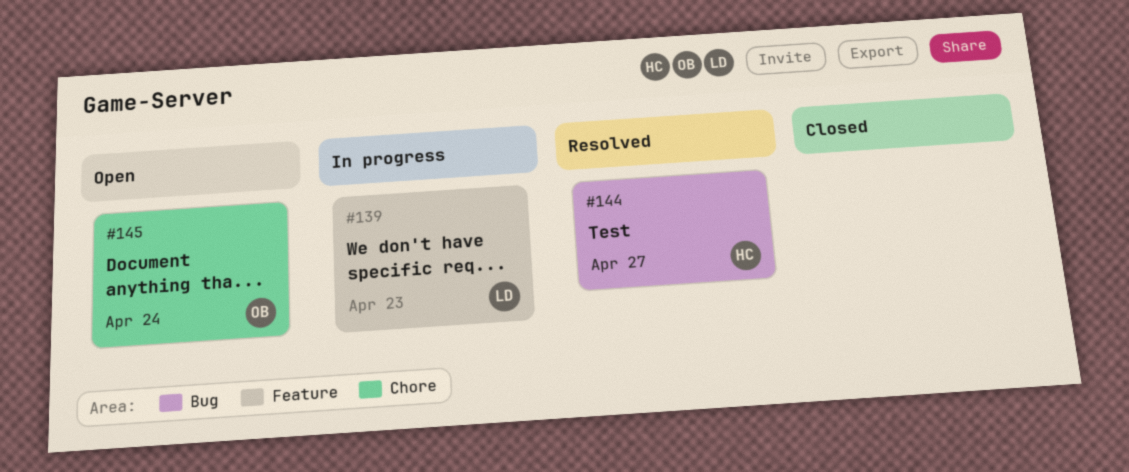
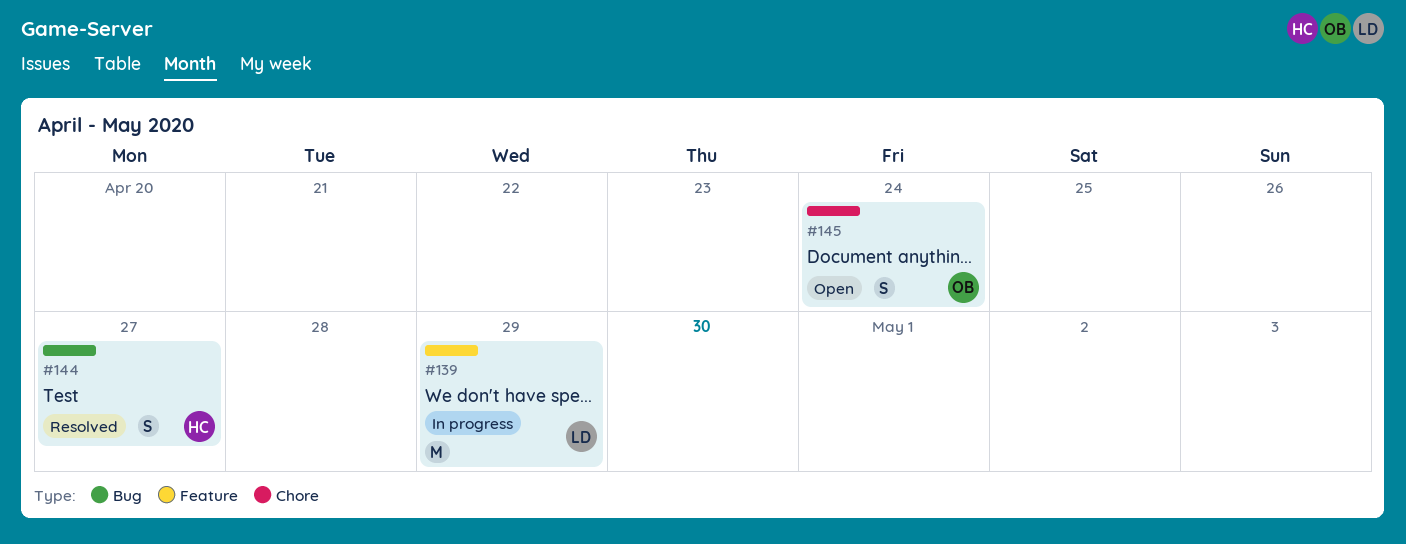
#139, due: Apr 23 -> Apr 29

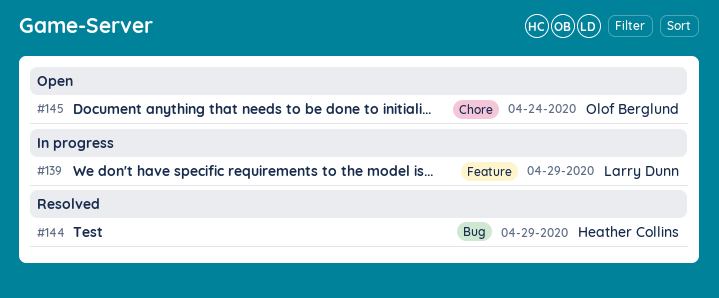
#144, due: Apr 27 -> Apr 29

